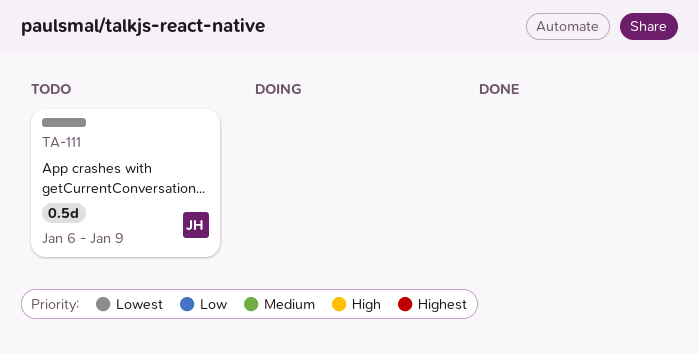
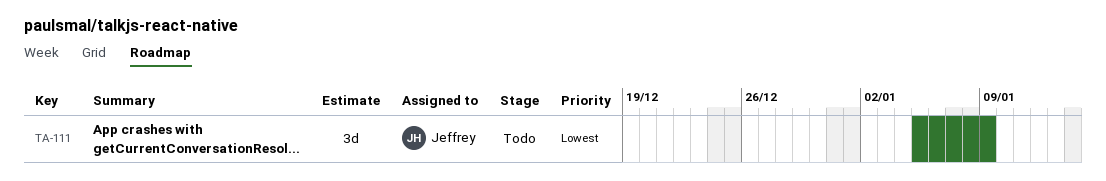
TA-111, estimate: 0.5d -> 3d
TA-111, start: Jan 6 -> Jan 5

